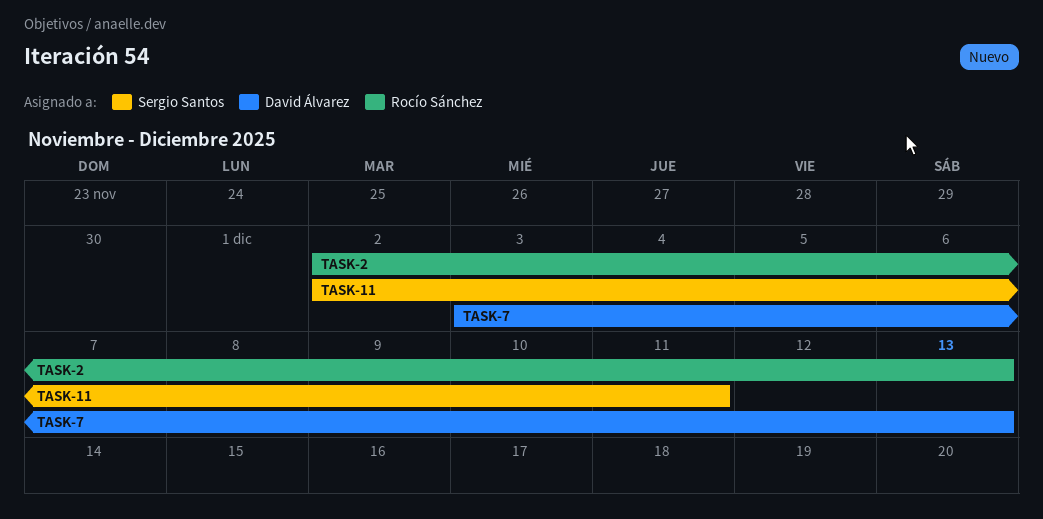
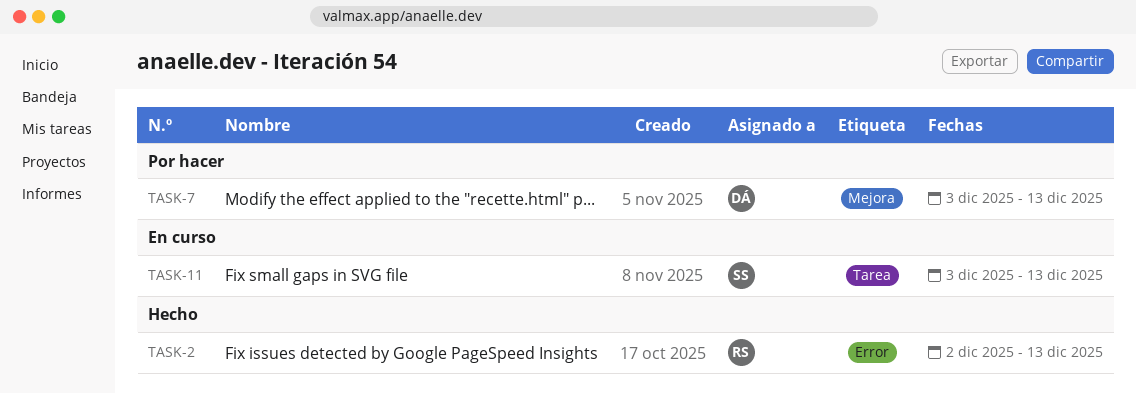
TASK-11, start: Dec 2 -> Dec 3
TASK-11, due: Dec 11 -> Dec 13

